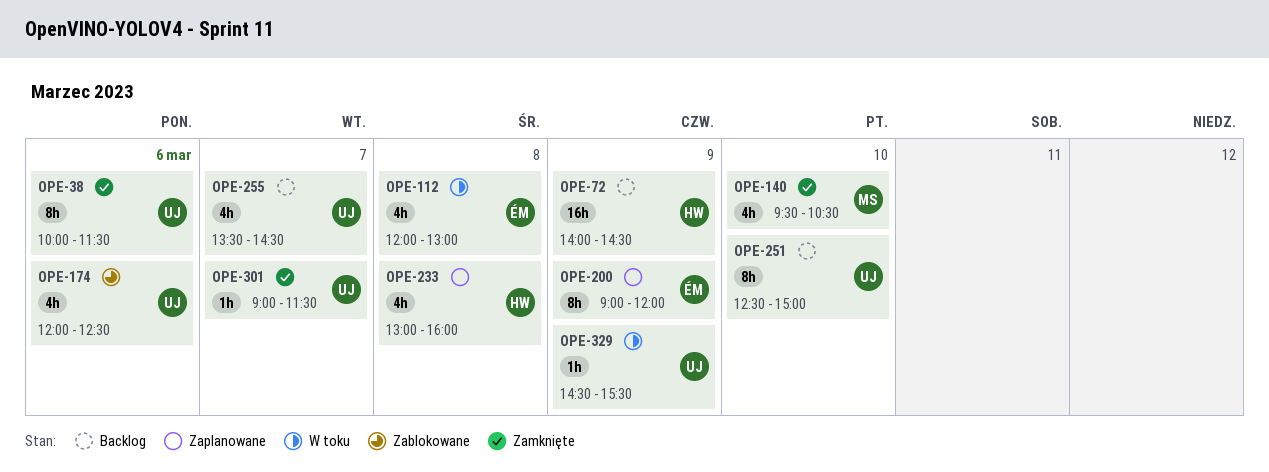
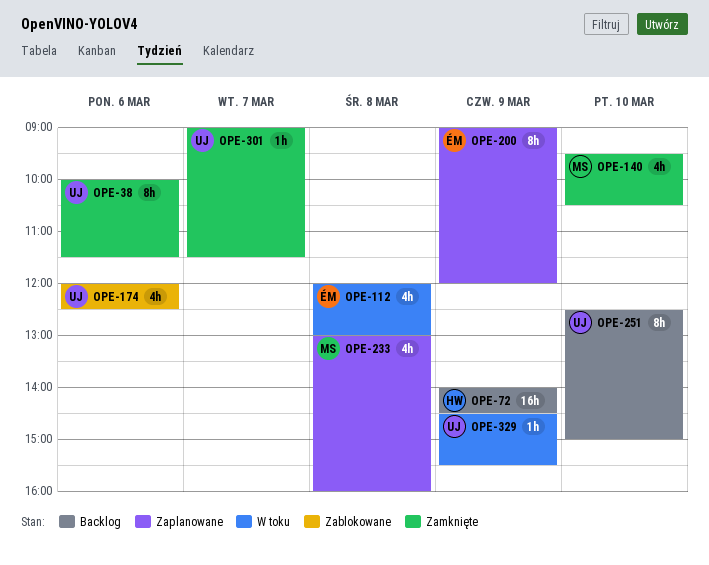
OPE-233, owner: HW -> MS
OPE-255: present -> none

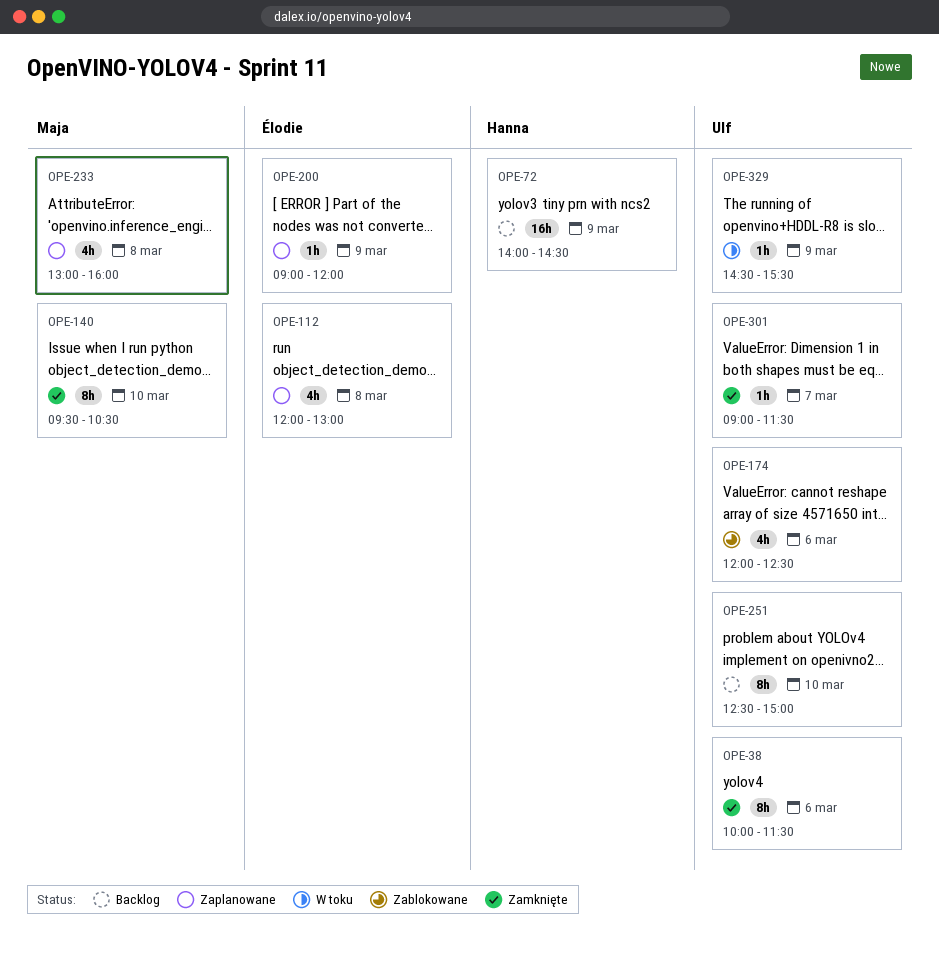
OPE-112, status: W toku -> Zaplanowane
OPE-140, estimate: 4h -> 8h
OPE-200, estimate: 8h -> 1h

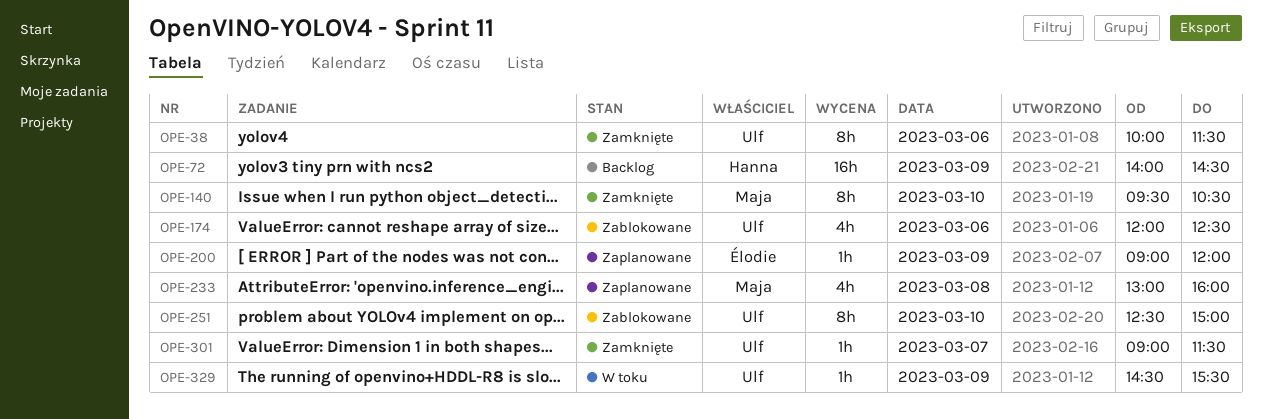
OPE-112: present -> none
OPE-251, status: Backlog -> Zablokowane

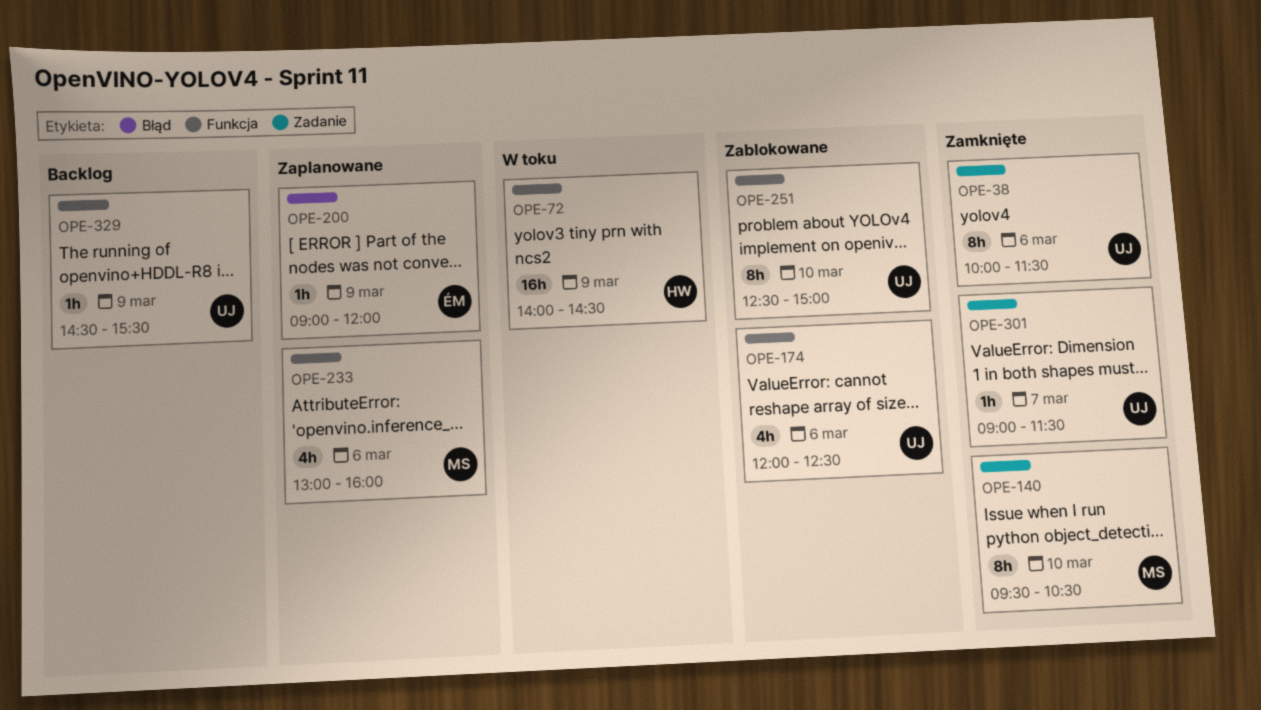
OPE-72, status: Backlog -> W toku
OPE-233, day: Mar 8 -> Mar 6
OPE-329, status: W toku -> Backlog

